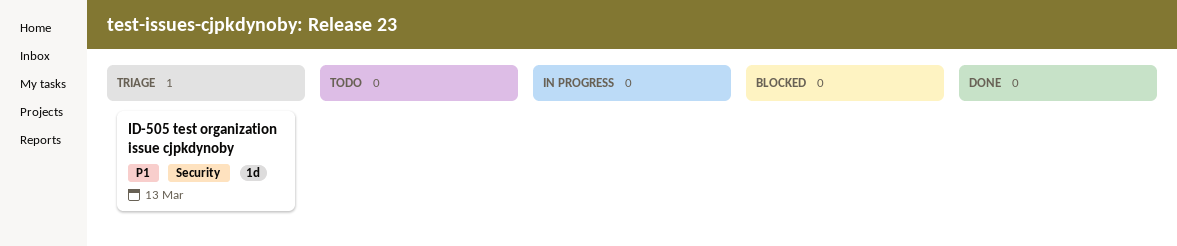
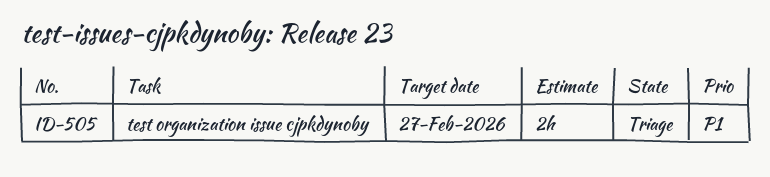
ID-505, estimate: 1d -> 2h
ID-505, due: Mar 13 -> Feb 27

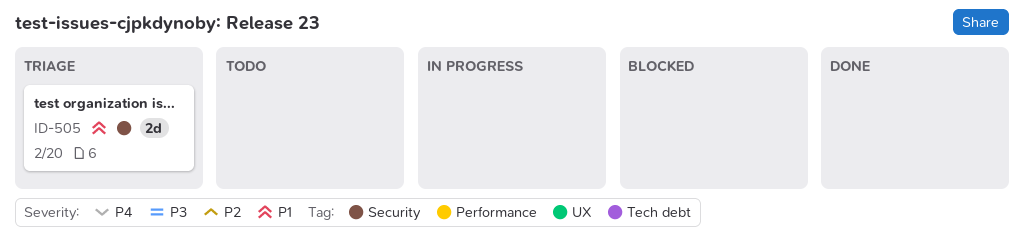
ID-505, estimate: 2h -> 2d
ID-505, due: Feb 27 -> Feb 20

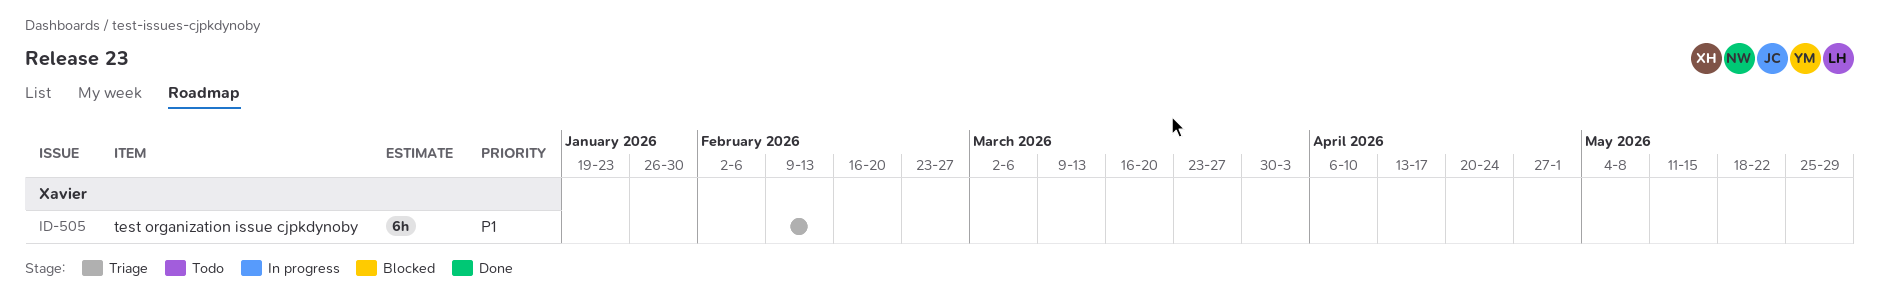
ID-505, estimate: 2d -> 6h
ID-505, due: Feb 20 -> Feb 13

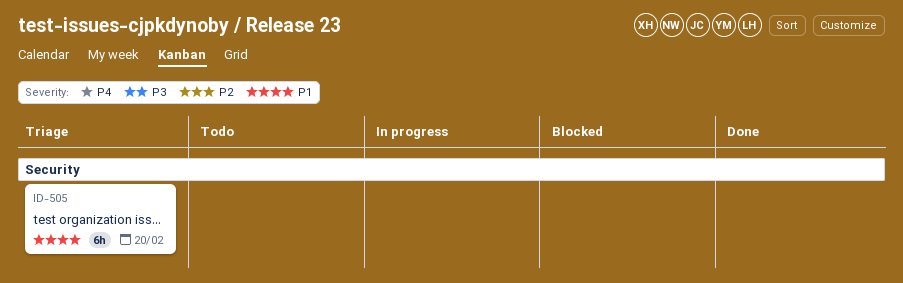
ID-505, due: Feb 13 -> Feb 20

